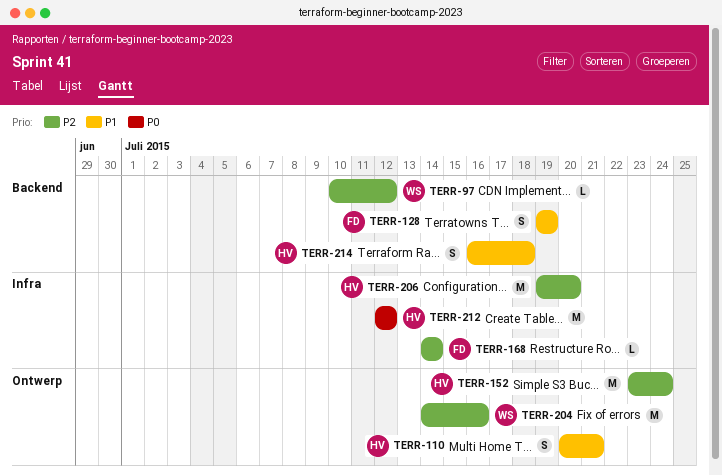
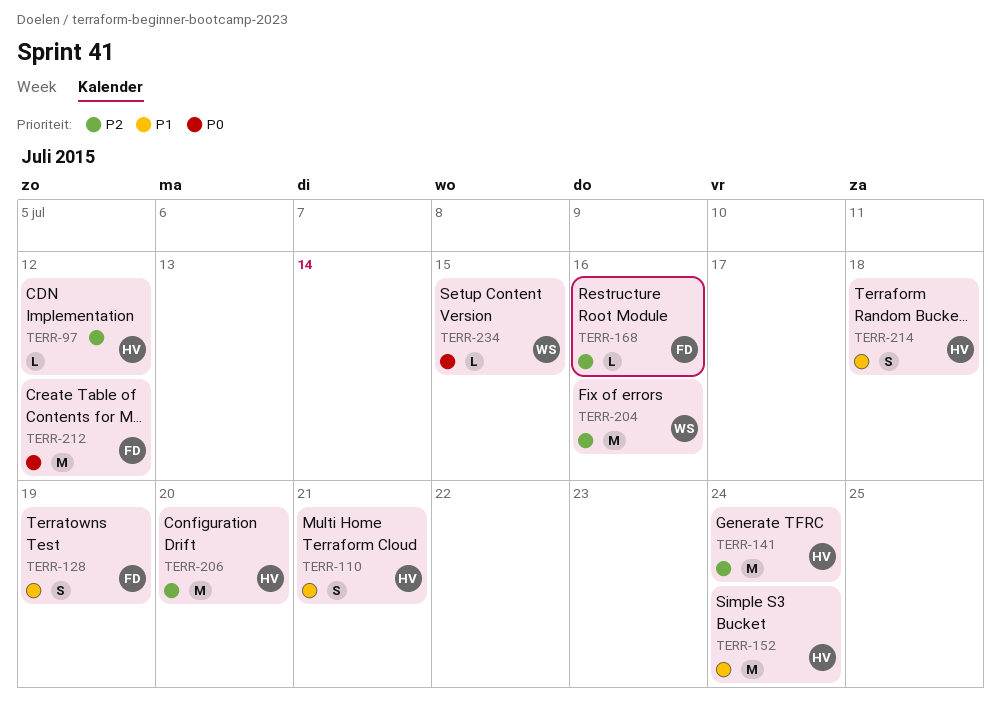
TERR-97, owner: WS -> HV
TERR-141: none -> present
TERR-152, priority: P2 -> P1
TERR-168, due: Jul 14 -> Jul 16
TERR-212, owner: HV -> FD
TERR-234: none -> present

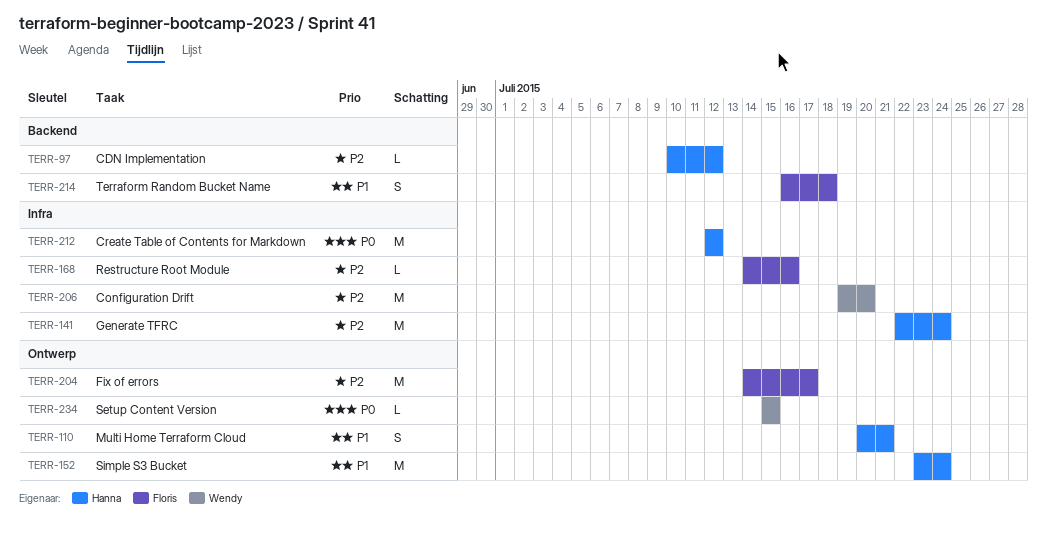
TERR-128: present -> none
TERR-204, owner: Wendy -> Floris
TERR-204, due: Jul 16 -> Jul 17
TERR-206, owner: Hanna -> Wendy
TERR-212, owner: Floris -> Hanna
TERR-214, owner: Hanna -> Floris

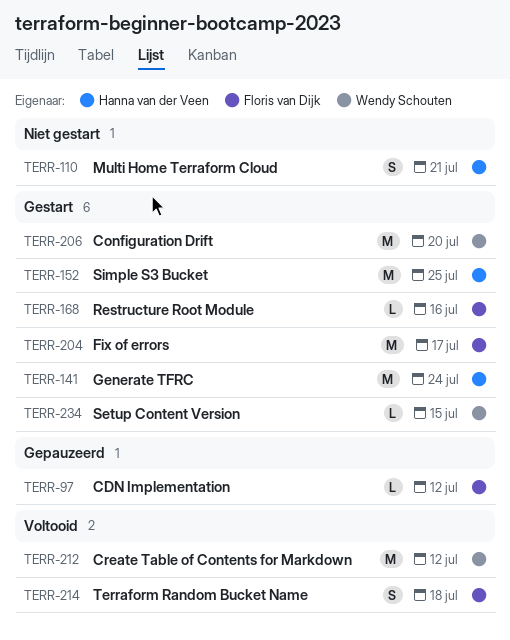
TERR-97, owner: Hanna van der Veen -> Floris van Dijk
TERR-152, due: Jul 24 -> Jul 25
TERR-212, owner: Hanna van der Veen -> Wendy Schouten

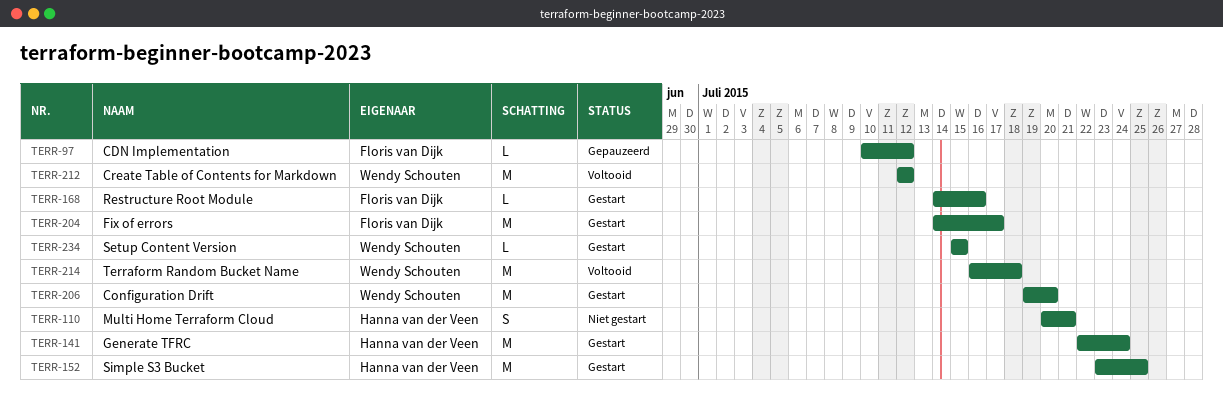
TERR-214, owner: Floris van Dijk -> Wendy Schouten
TERR-214, estimate: S -> M

